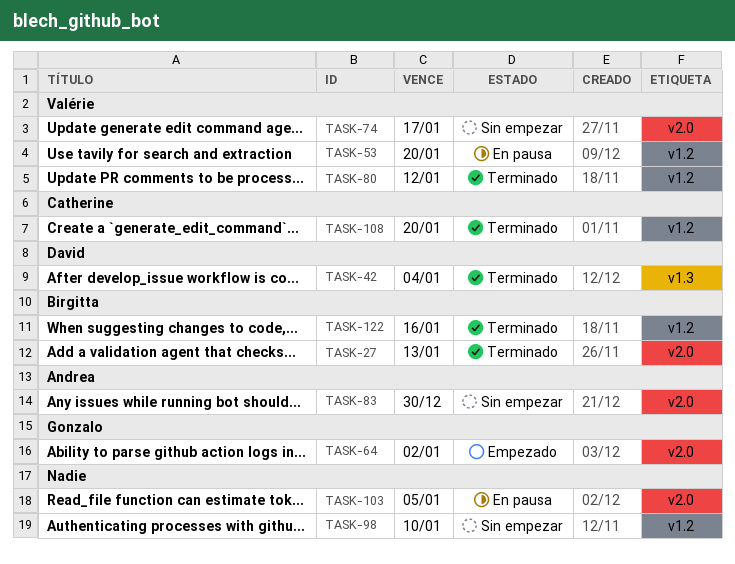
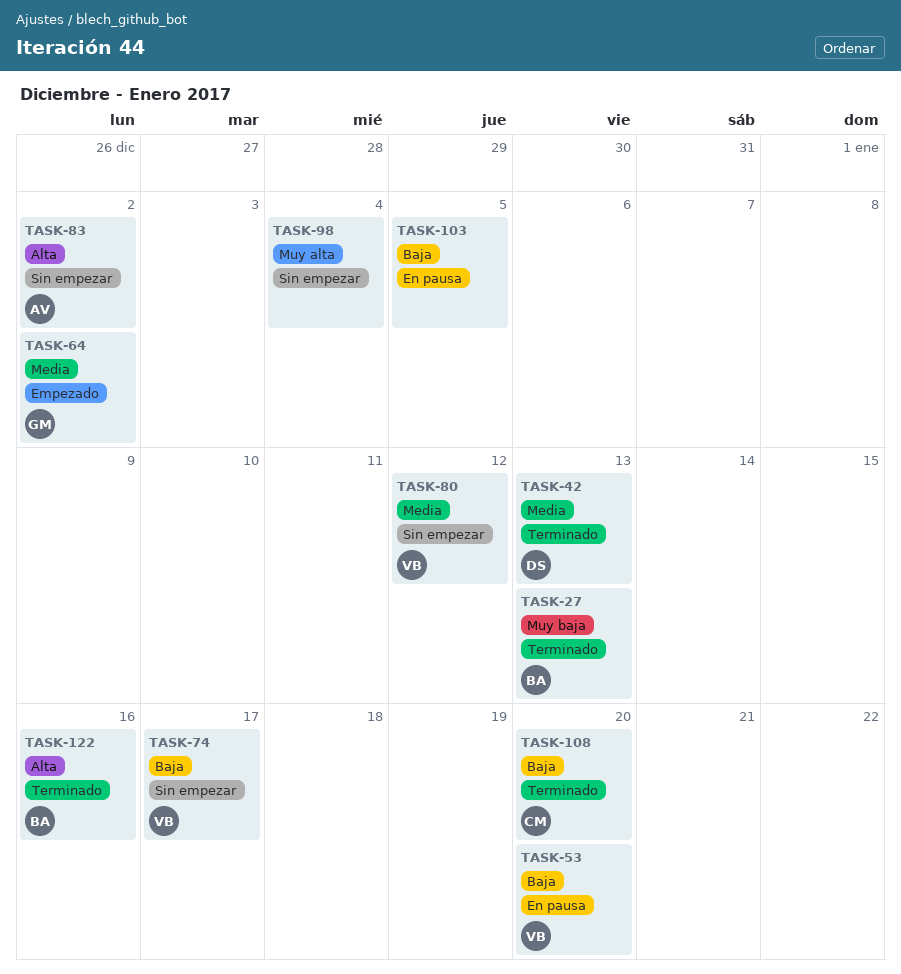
TASK-42, due: Jan 4 -> Jan 13
TASK-80, status: Terminado -> Sin empezar
TASK-83, due: Dec 30 -> Jan 2
TASK-98, due: Jan 10 -> Jan 4

